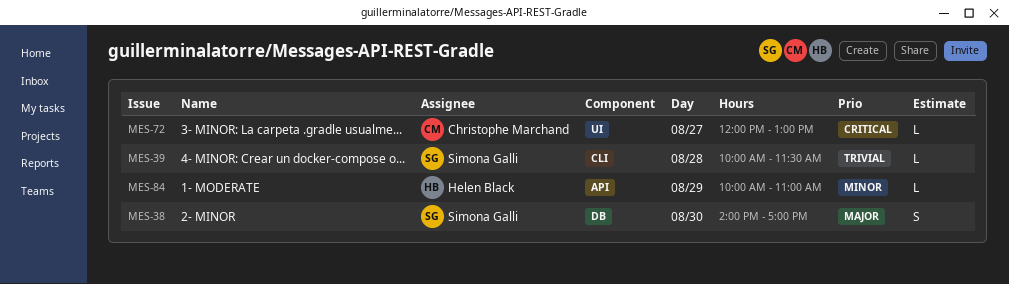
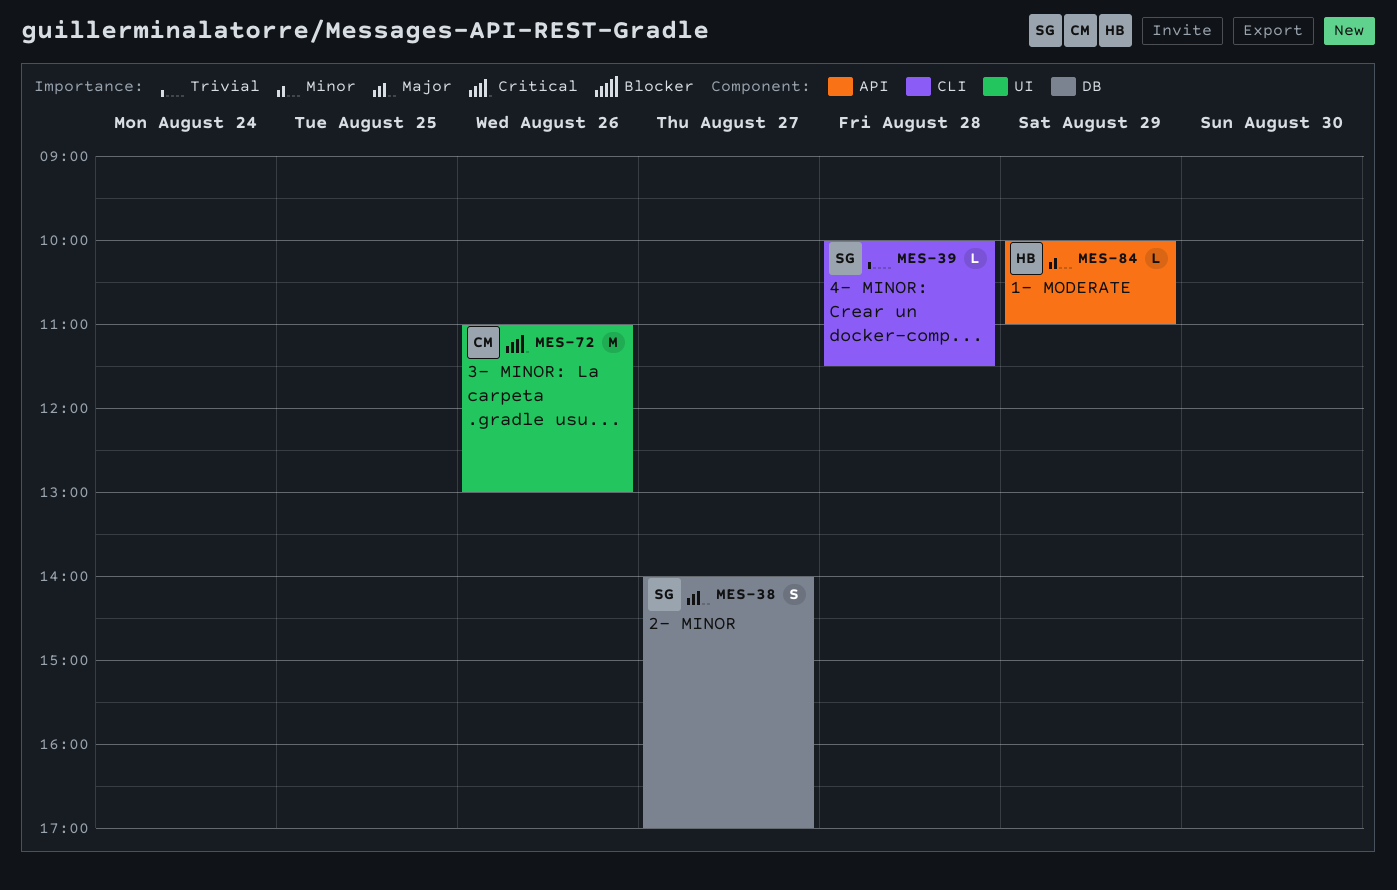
MES-38, day: Aug 30 -> Aug 27
MES-72, estimate: L -> M
MES-72, day: Aug 27 -> Aug 26
MES-72, begins: 12:00 -> 11:00

